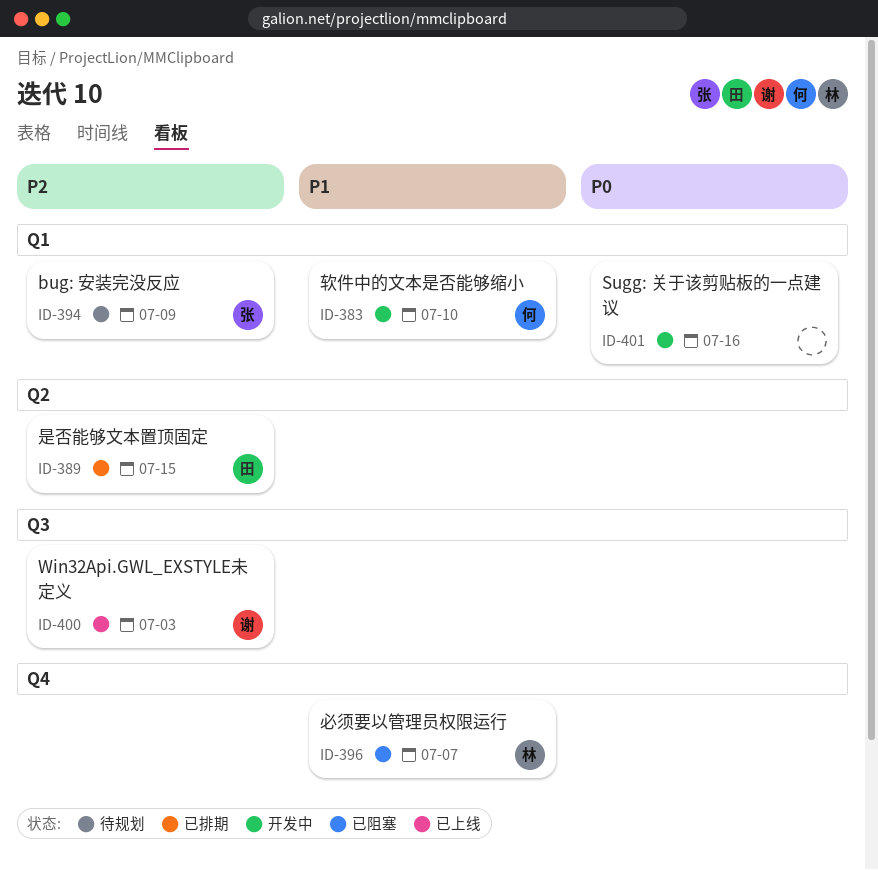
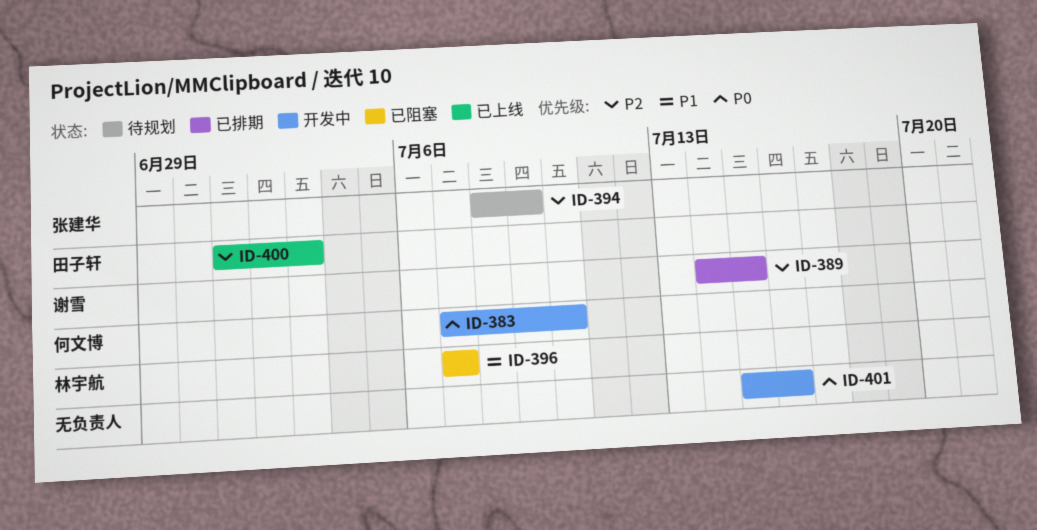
ID-383, priority: P1 -> P0
ID-389, owner: 田子轩 -> 谢雪
ID-400, owner: 谢雪 -> 田子轩

